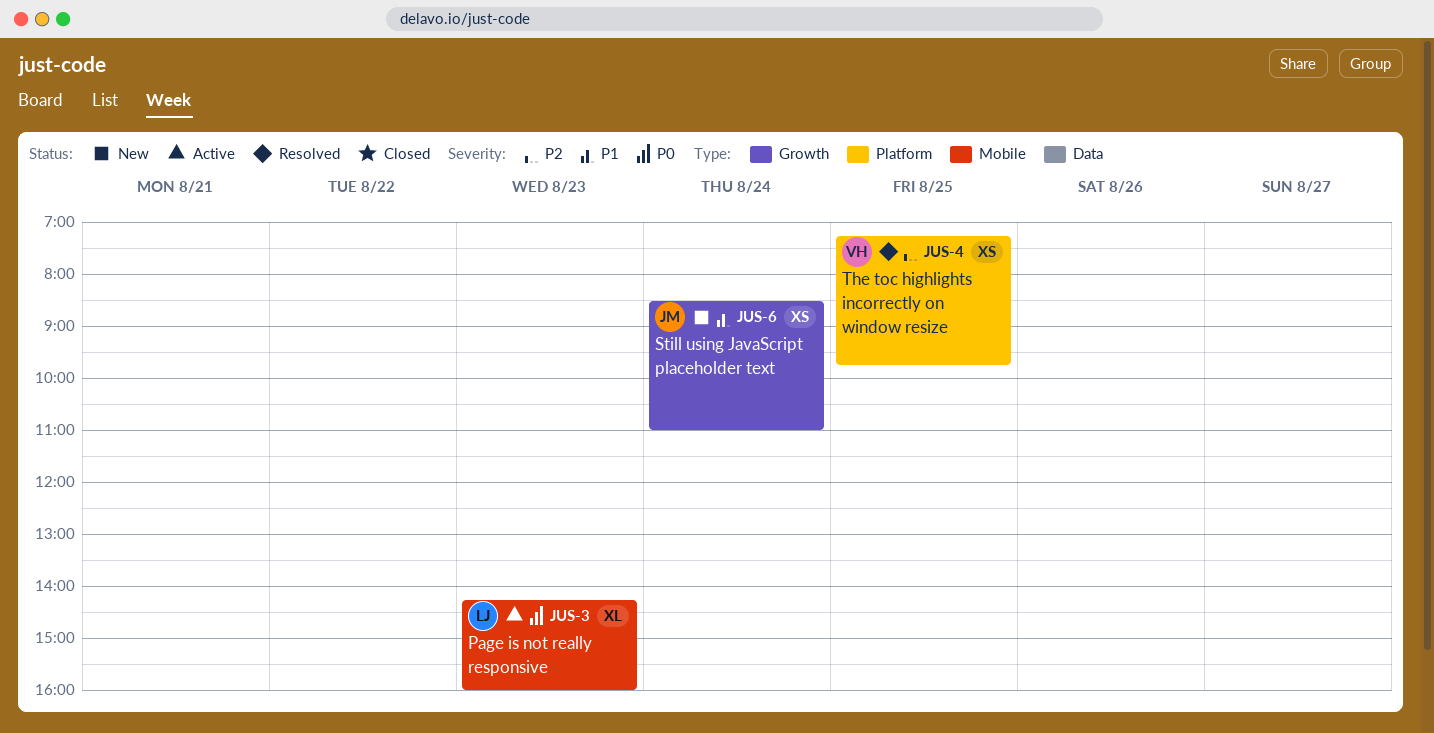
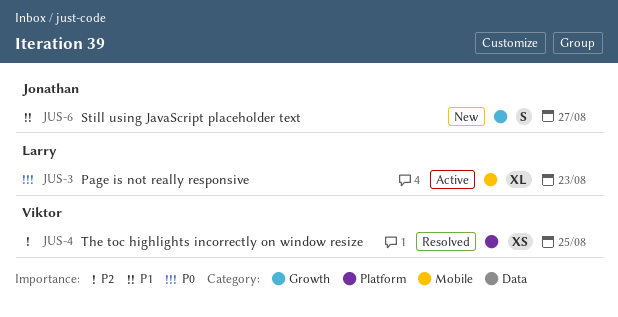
JUS-6, estimate: XS -> S
JUS-6, day: Aug 24 -> Aug 27

